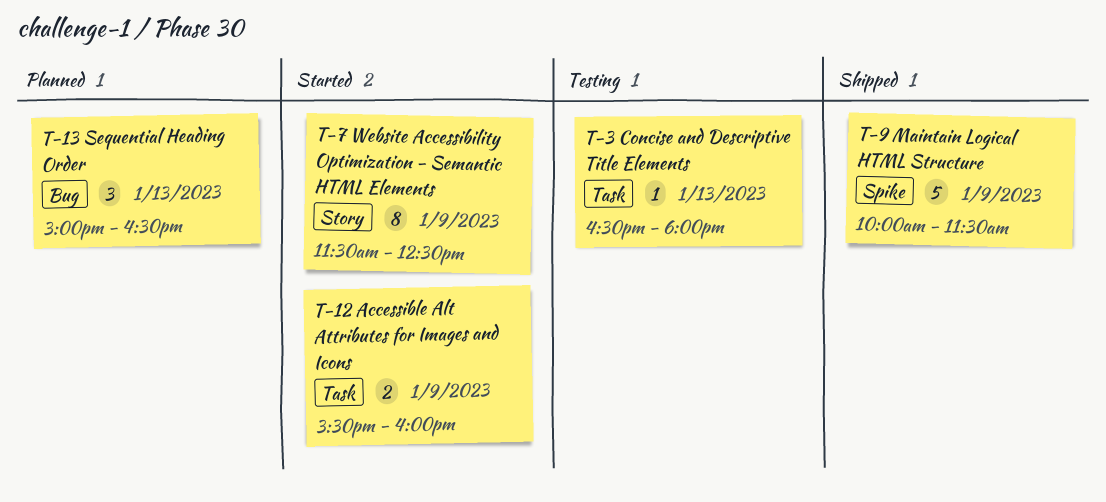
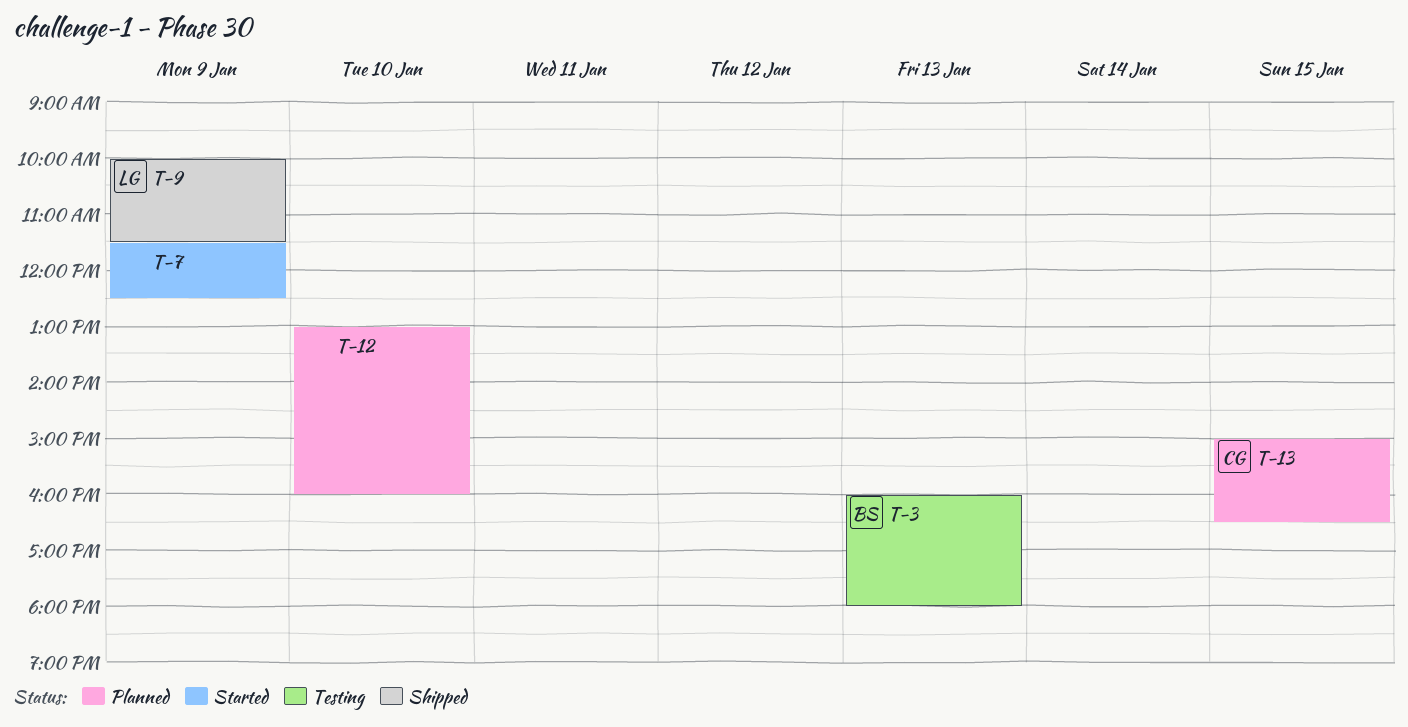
T-3, begins: 16:30 -> 16:00
T-12, status: Started -> Planned
T-12, day: Jan 9 -> Jan 10
T-12, begins: 15:30 -> 13:00
T-13, day: Jan 13 -> Jan 15

